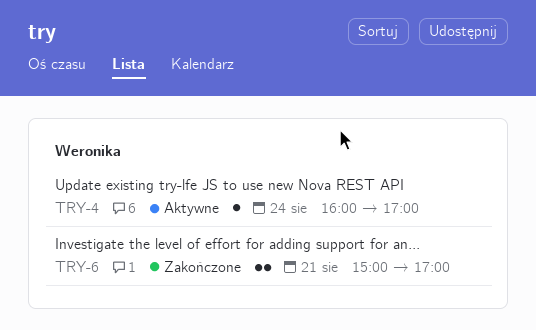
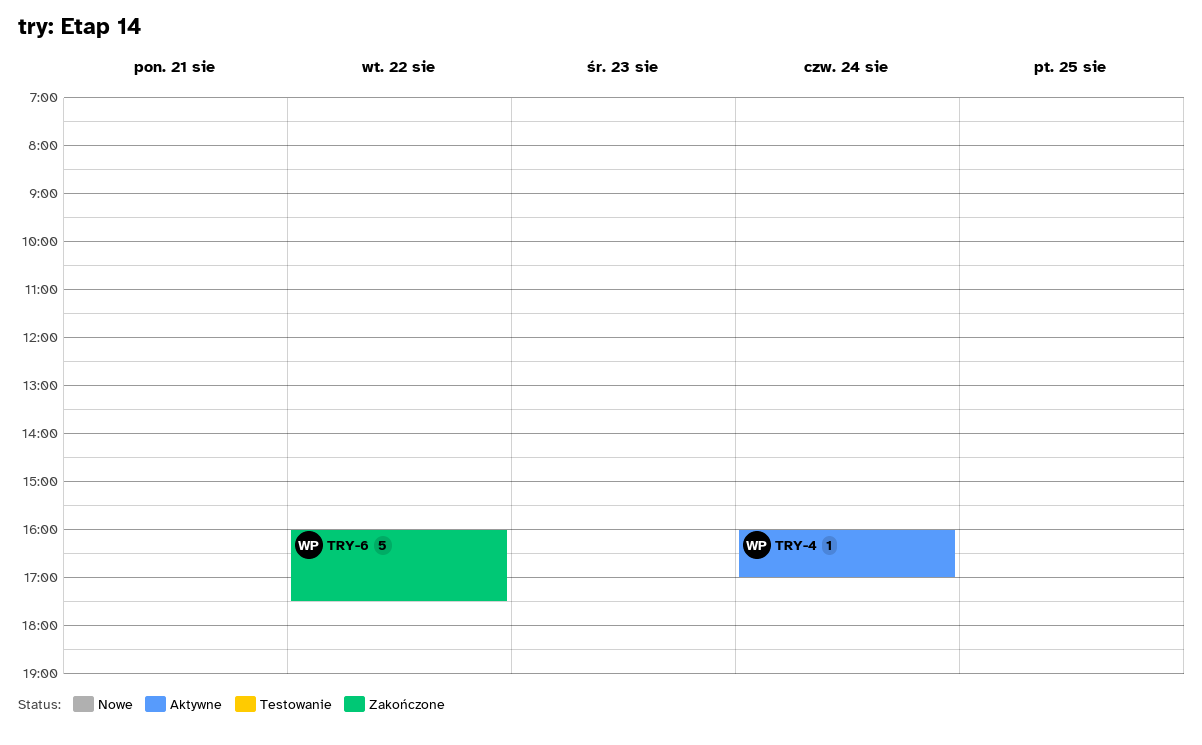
TRY-6, estimate: 2 -> 5
TRY-6, day: Aug 21 -> Aug 22
TRY-6, begins: 15:00 -> 16:00
TRY-6, ends: 17:00 -> 17:30

